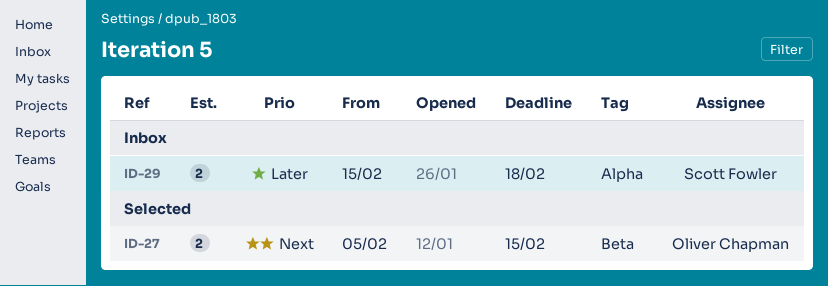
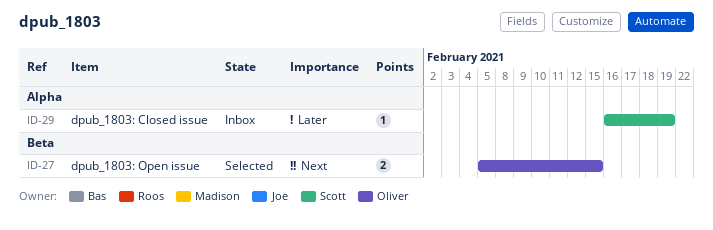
ID-29, estimate: 2 -> 1
ID-29, start: Feb 15 -> Feb 16
ID-29, due: Feb 18 -> Feb 19

